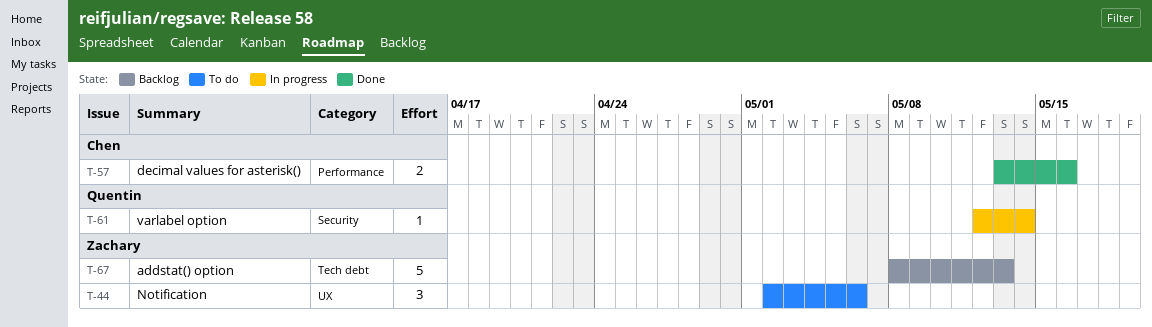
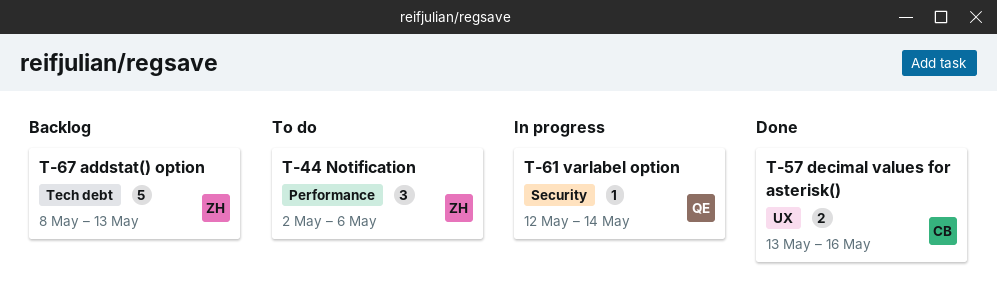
T-44, label: UX -> Performance
T-57, label: Performance -> UX

